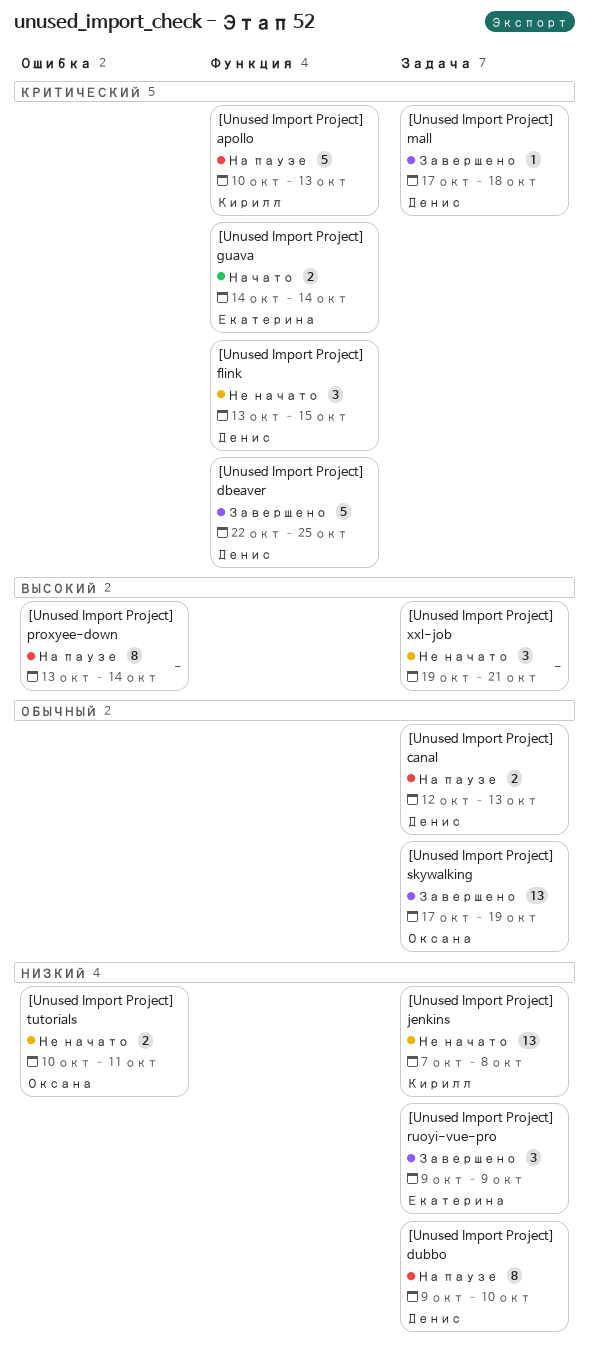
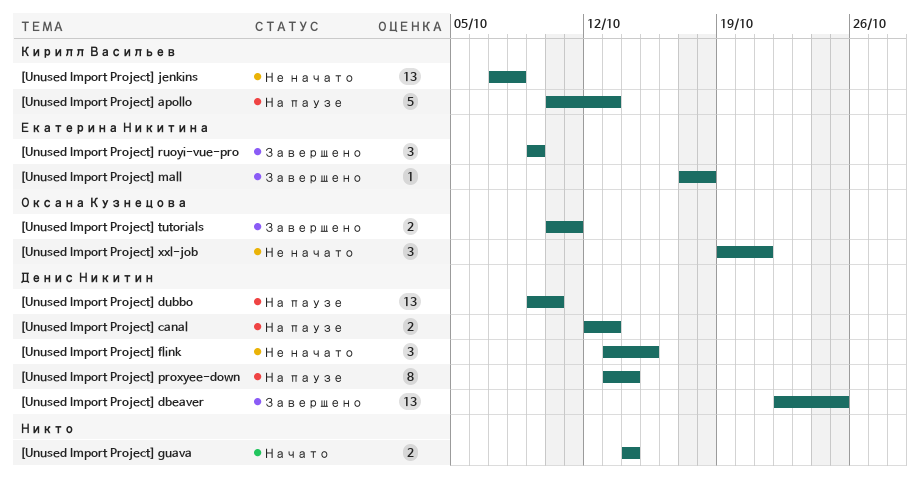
[Unused Import Project] dbeaver, estimate: 5 -> 13
[Unused Import Project] dubbo, estimate: 8 -> 13
[Unused Import Project] guava, owner: Екатерина Никитина -> none
[Unused Import Project] mall, owner: Денис Никитин -> Екатерина Никитина
[Unused Import Project] proxyee-down, owner: none -> Денис Никитин
[Unused Import Project] skywalking: present -> none
[Unused Import Project] tutorials, status: Не начато -> Завершено
[Unused Import Project] xxl-job, owner: none -> Оксана Кузнецова

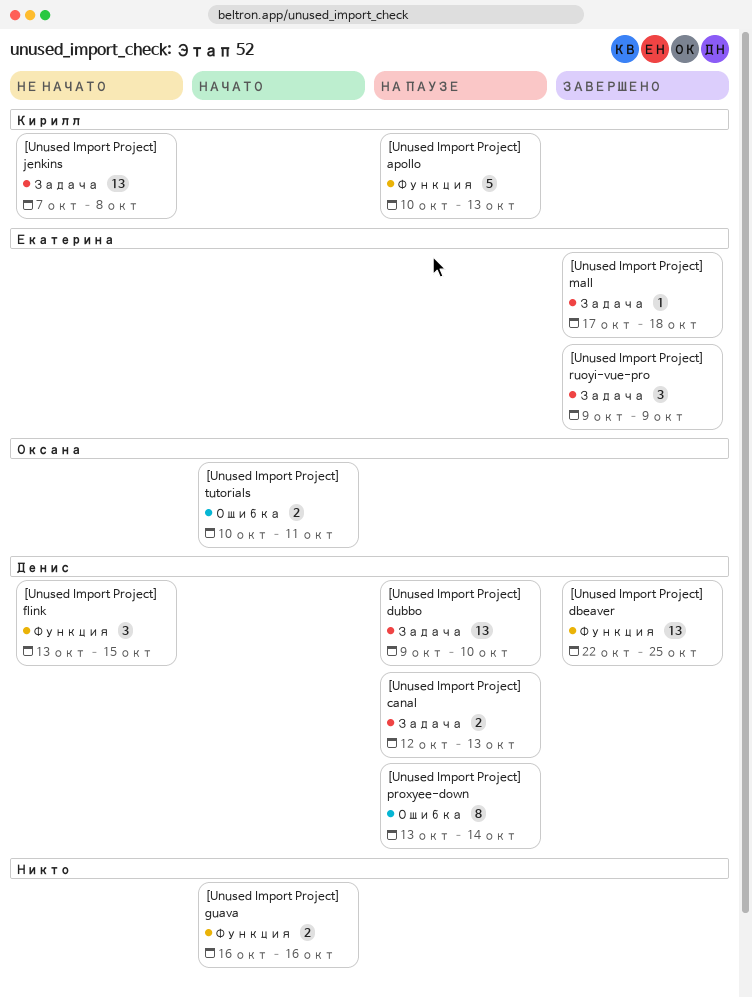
[Unused Import Project] guava, start: Oct 14 -> Oct 16
[Unused Import Project] guava, due: Oct 14 -> Oct 16
[Unused Import Project] tutorials, status: Завершено -> Начато
[Unused Import Project] xxl-job: present -> none

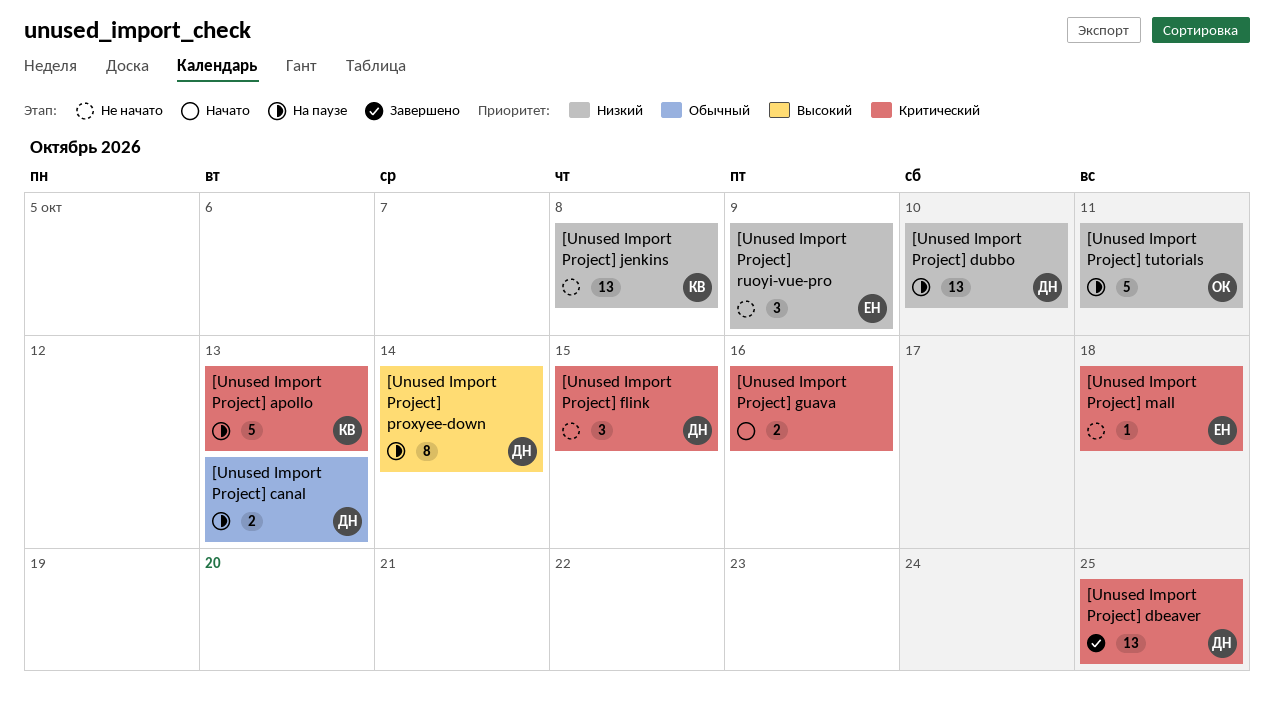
[Unused Import Project] mall, status: Завершено -> Не начато
[Unused Import Project] ruoyi-vue-pro, status: Завершено -> Не начато
[Unused Import Project] tutorials, status: Начато -> На паузе
[Unused Import Project] tutorials, estimate: 2 -> 5

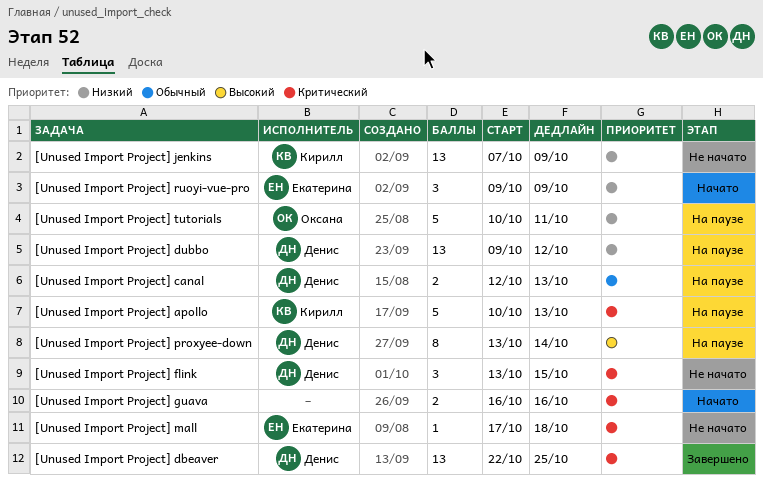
[Unused Import Project] dubbo, due: Oct 10 -> Oct 12
[Unused Import Project] jenkins, due: Oct 8 -> Oct 9
[Unused Import Project] ruoyi-vue-pro, status: Не начато -> Начато

